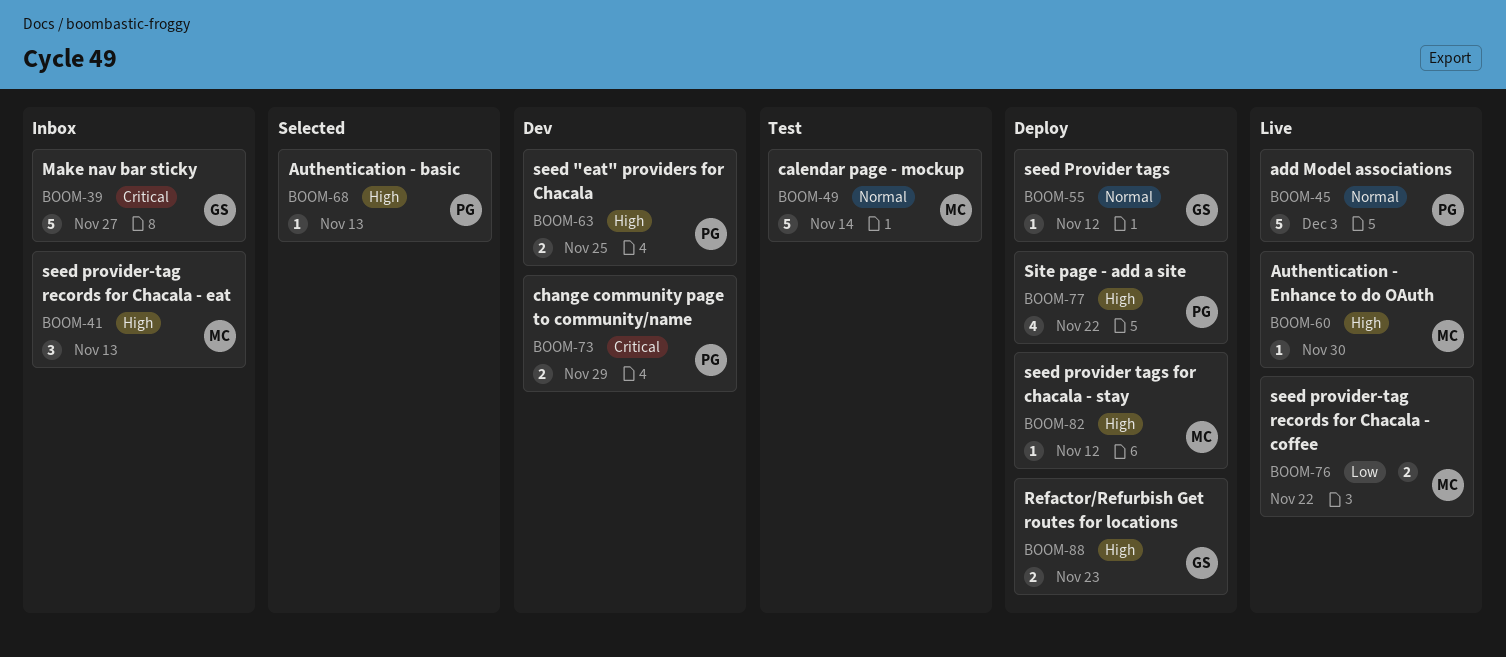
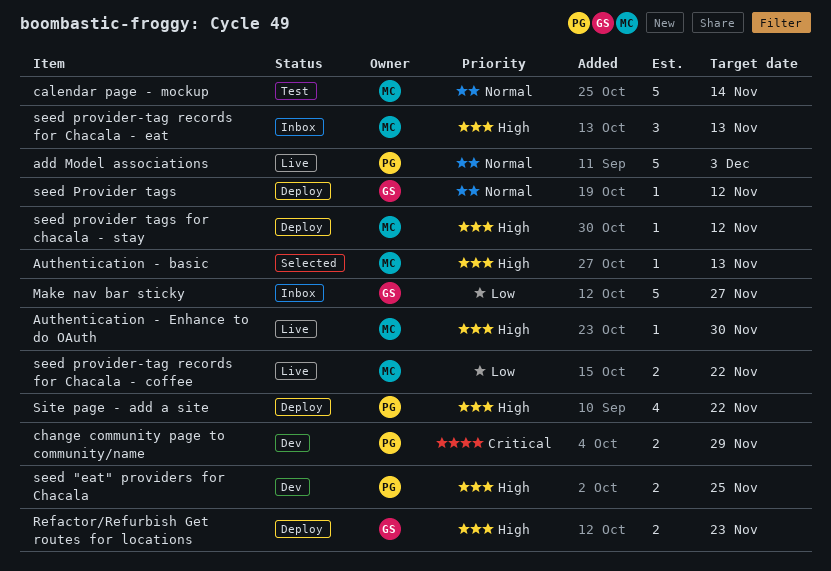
Authentication - basic, owner: PG -> MC
Make nav bar sticky, priority: Critical -> Low

